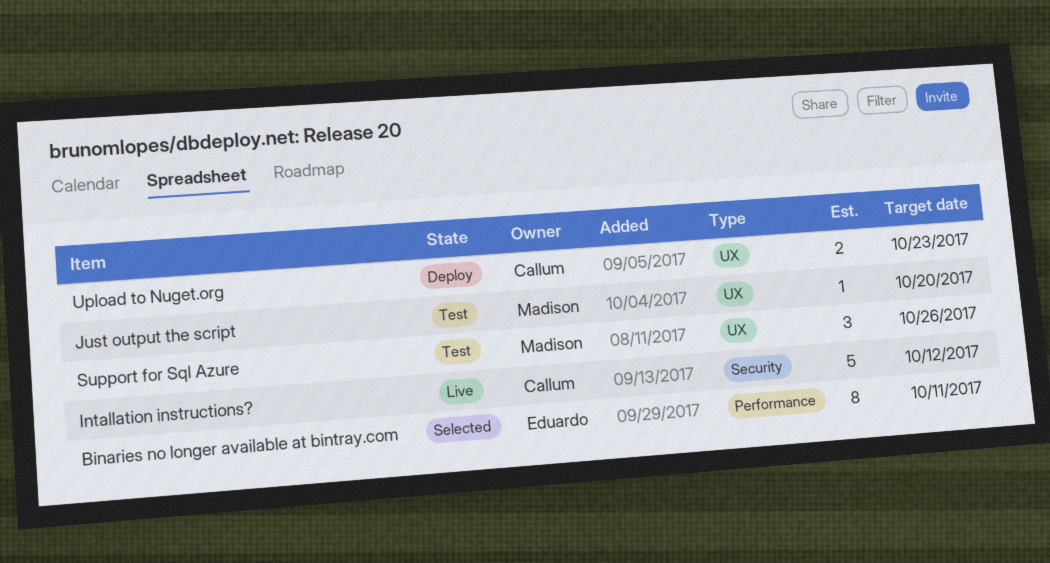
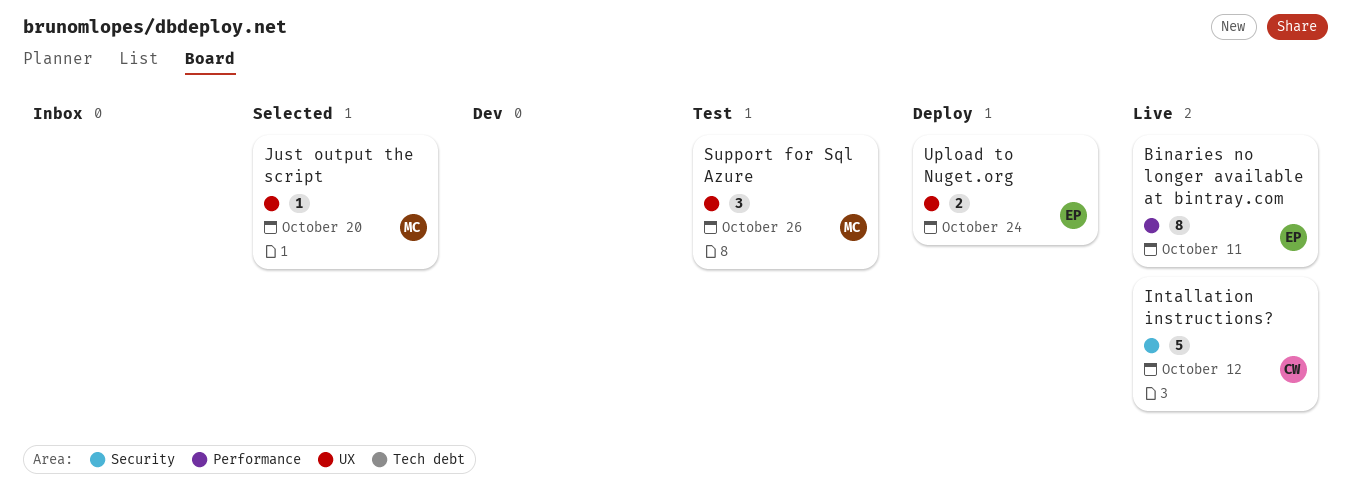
Binaries no longer available at bintray.com, status: Selected -> Live
Just output the script, status: Test -> Selected
Upload to Nuget.org, owner: Callum -> Eduardo
Upload to Nuget.org, due: Oct 23 -> Oct 24

